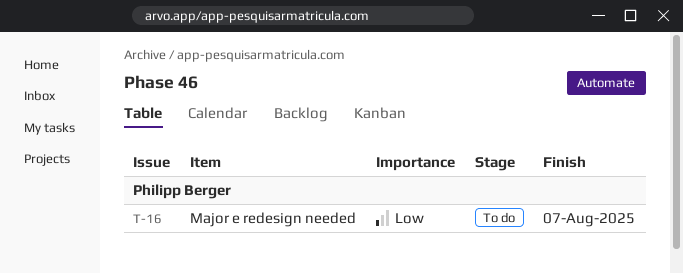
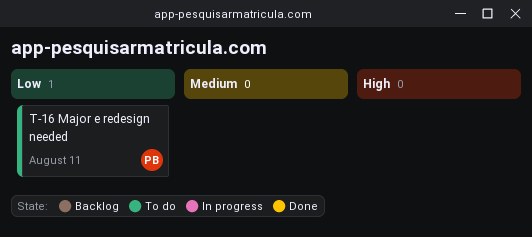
T-16, due: Aug 7 -> Aug 11

